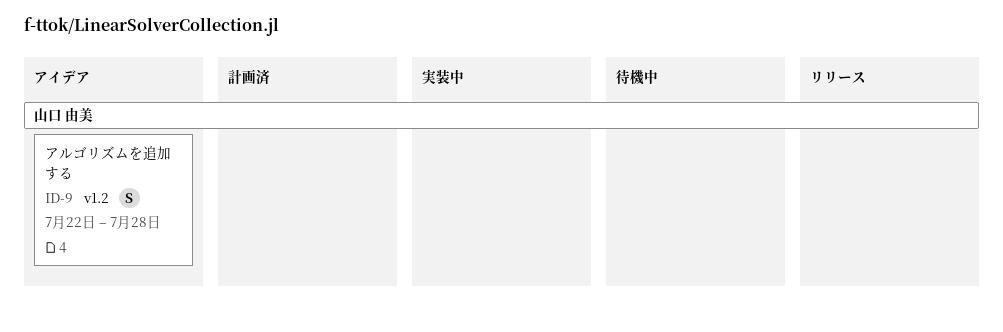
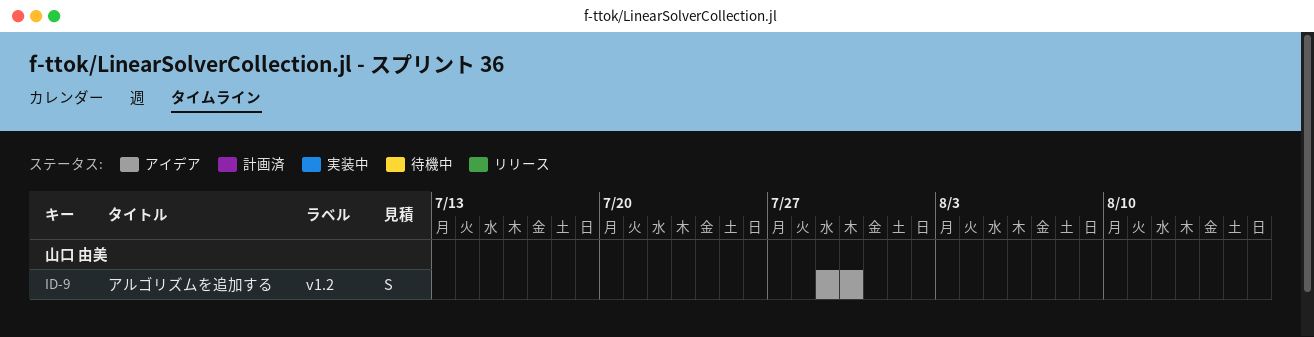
ID-9, start: Jul 22 -> Jul 29
ID-9, due: Jul 28 -> Jul 30

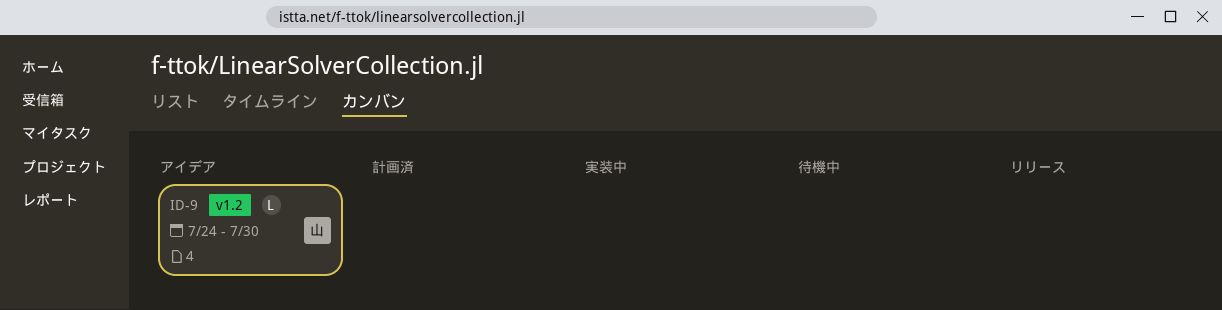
ID-9, estimate: S -> L
ID-9, start: Jul 29 -> Jul 24

